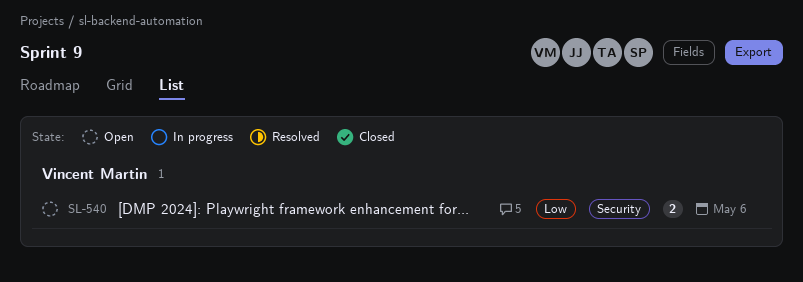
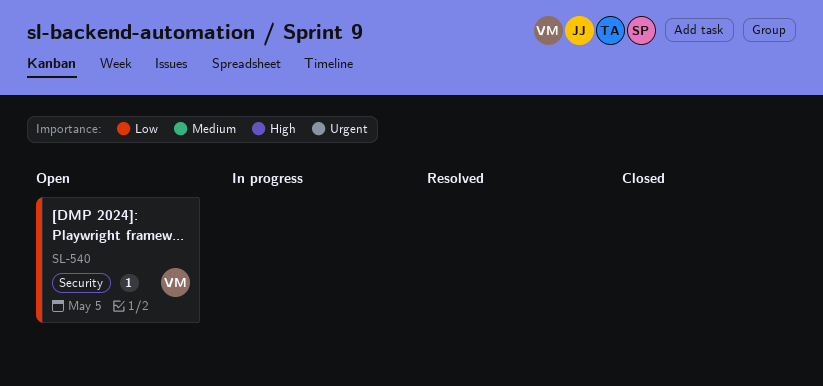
SL-540, estimate: 2 -> 1
SL-540, due: May 6 -> May 5

